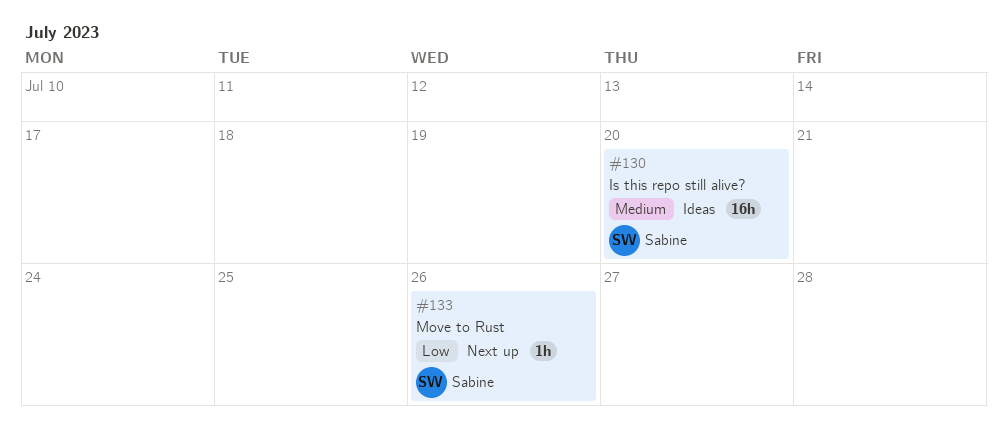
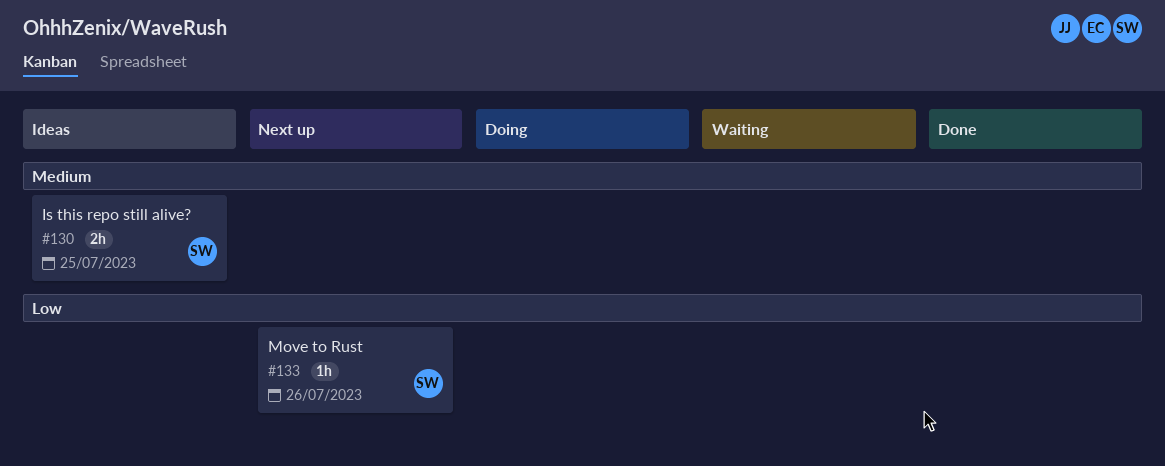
#130, estimate: 16h -> 2h
#130, due: Jul 20 -> Jul 25

